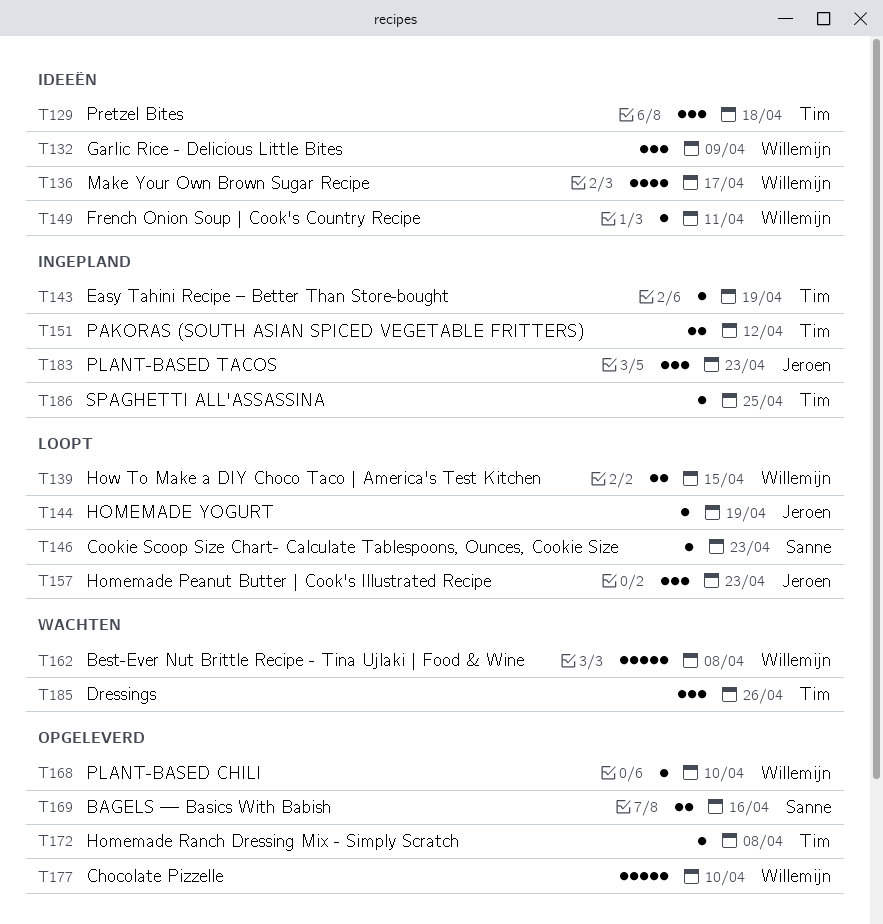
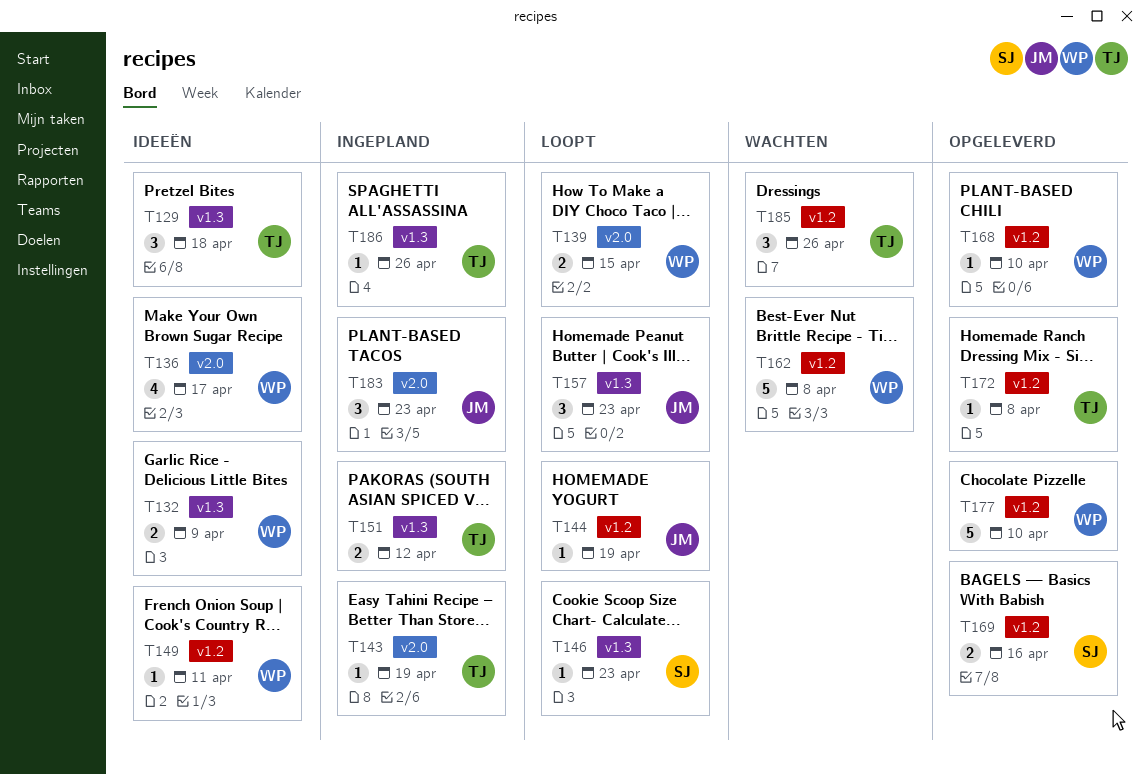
T132, estimate: 3 -> 2
T186, due: Apr 25 -> Apr 26

